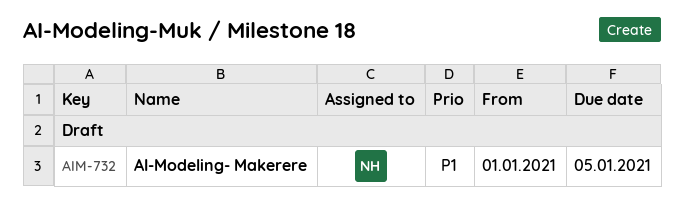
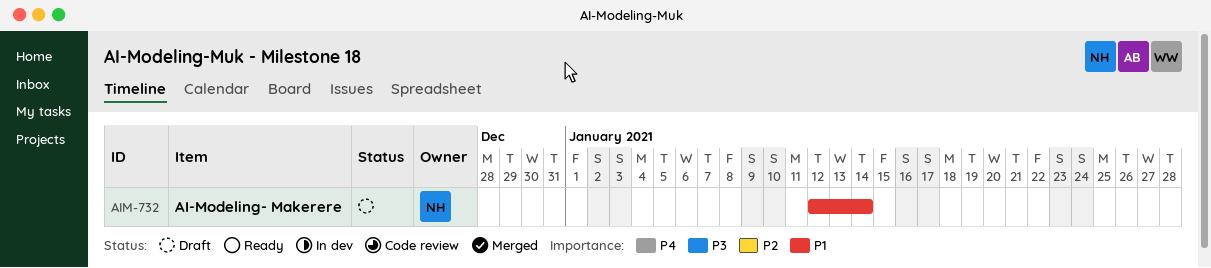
AIM-732, start: Jan 1 -> Jan 12
AIM-732, due: Jan 5 -> Jan 14

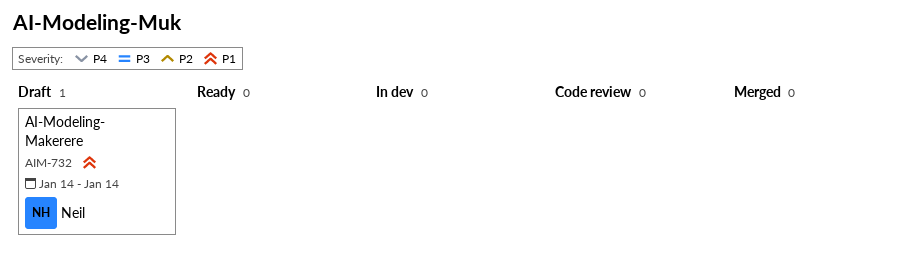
AIM-732, start: Jan 12 -> Jan 14

